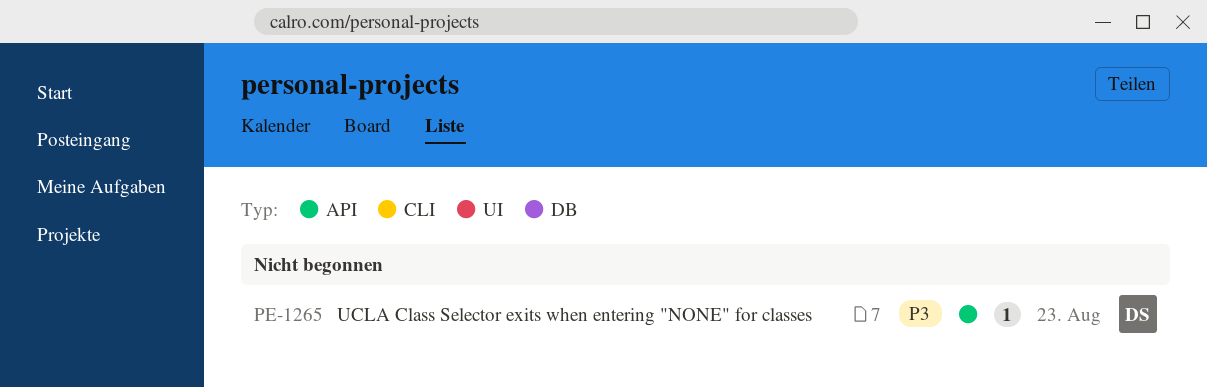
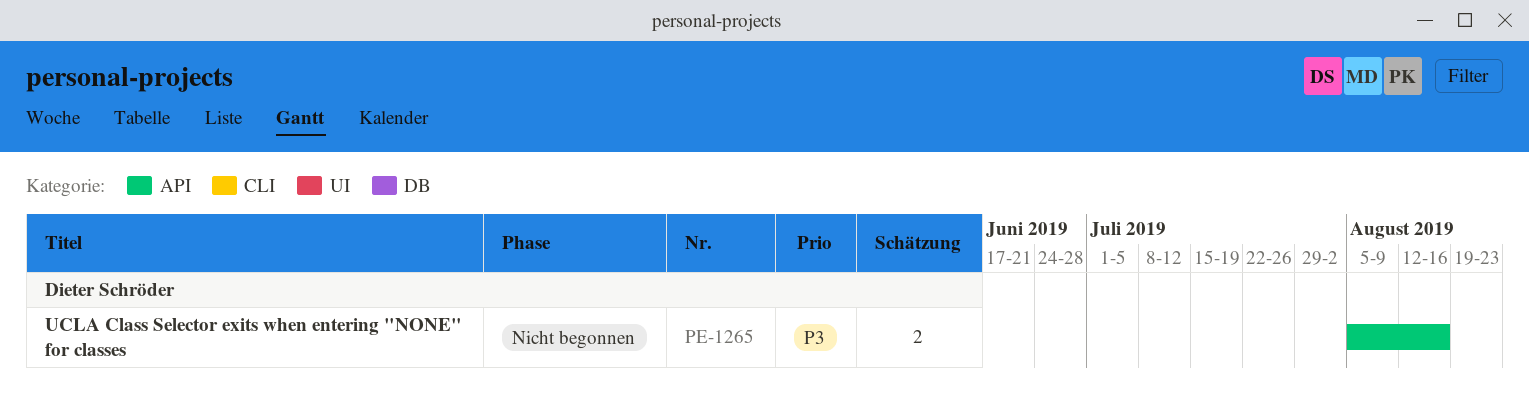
PE-1265, estimate: 1 -> 2
PE-1265, due: Aug 23 -> Aug 16

